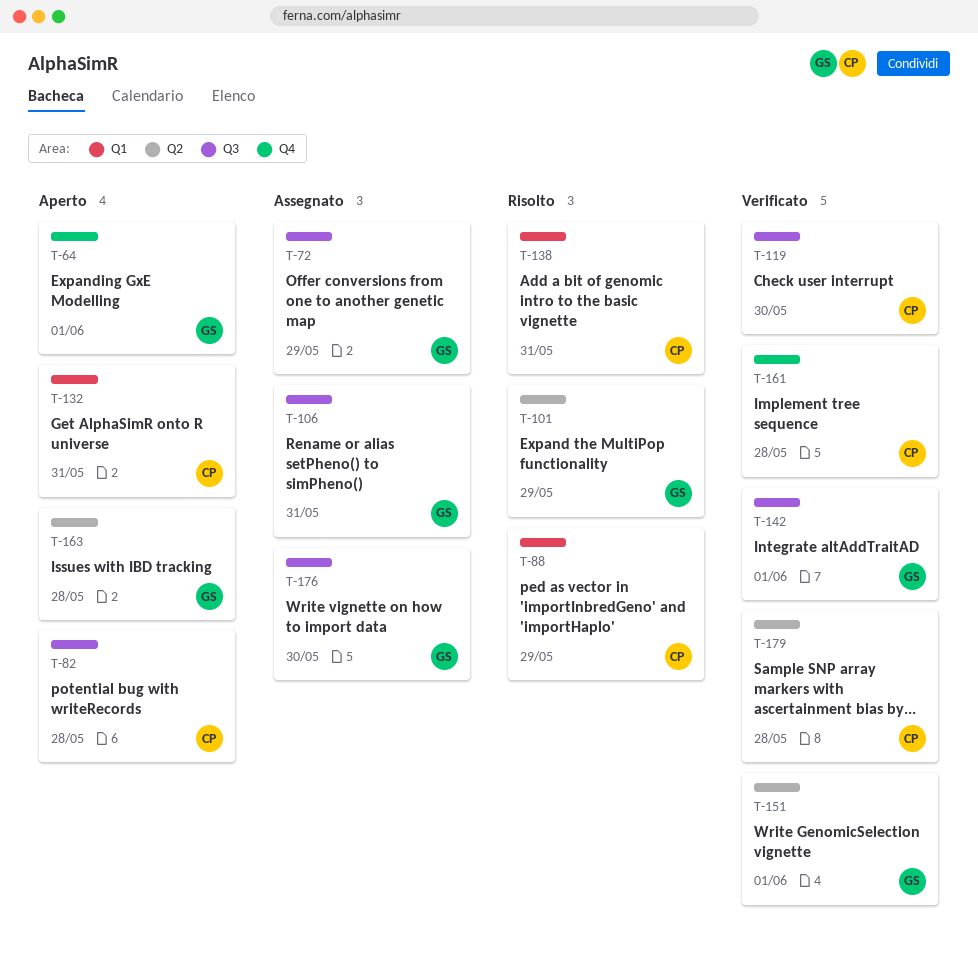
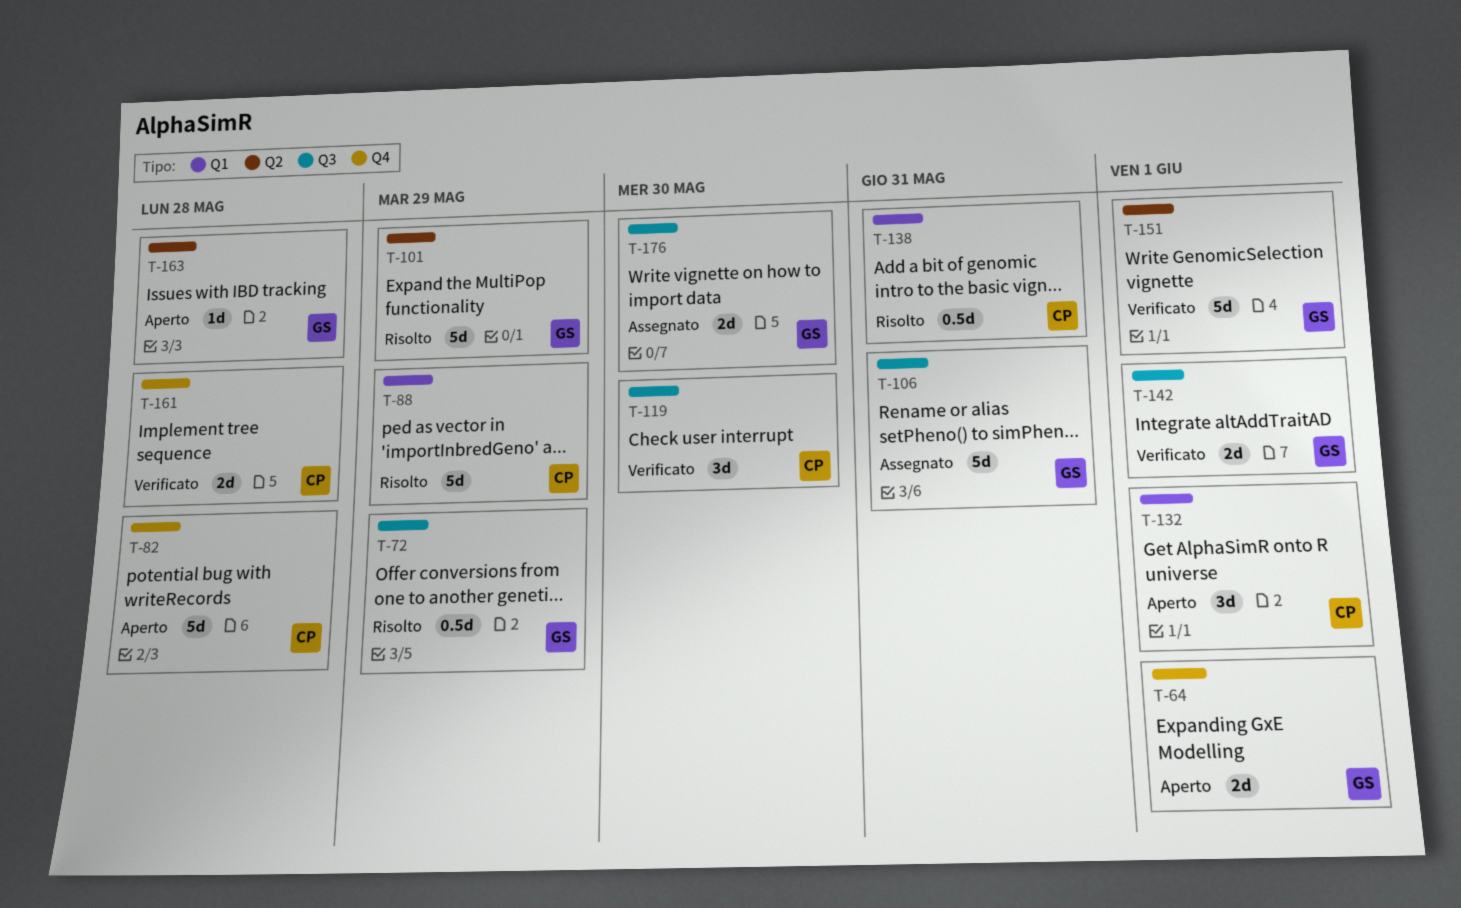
T-72, status: Assegnato -> Risolto
T-82, label: Q3 -> Q4
T-132, due: May 31 -> Jun 1
T-179: present -> none

